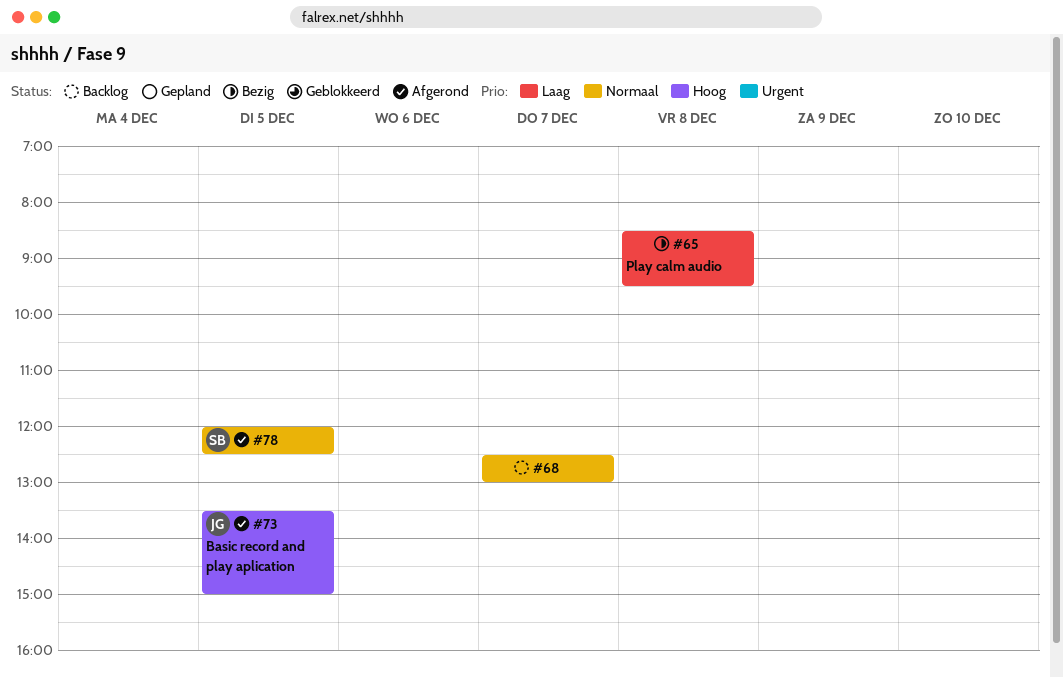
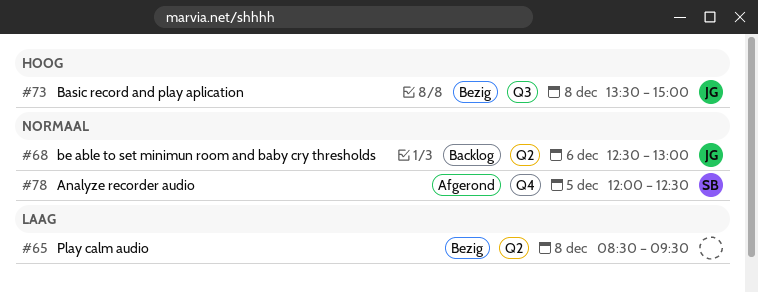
#68, owner: none -> JG
#68, day: Dec 7 -> Dec 6
#73, status: Afgerond -> Bezig
#73, day: Dec 5 -> Dec 8

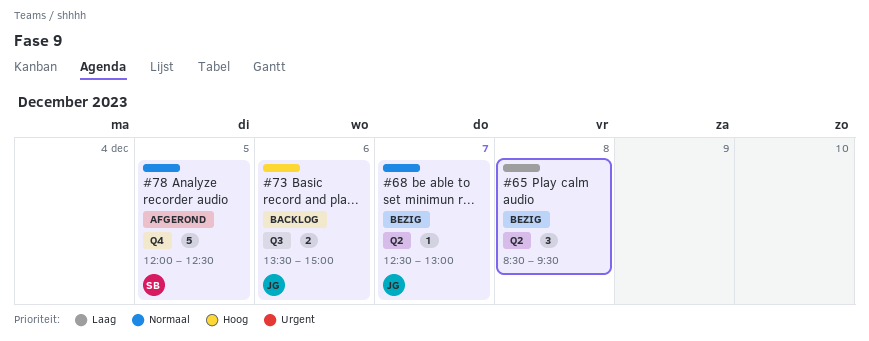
#68, status: Backlog -> Bezig
#68, day: Dec 6 -> Dec 7
#73, status: Bezig -> Backlog
#73, day: Dec 8 -> Dec 6

